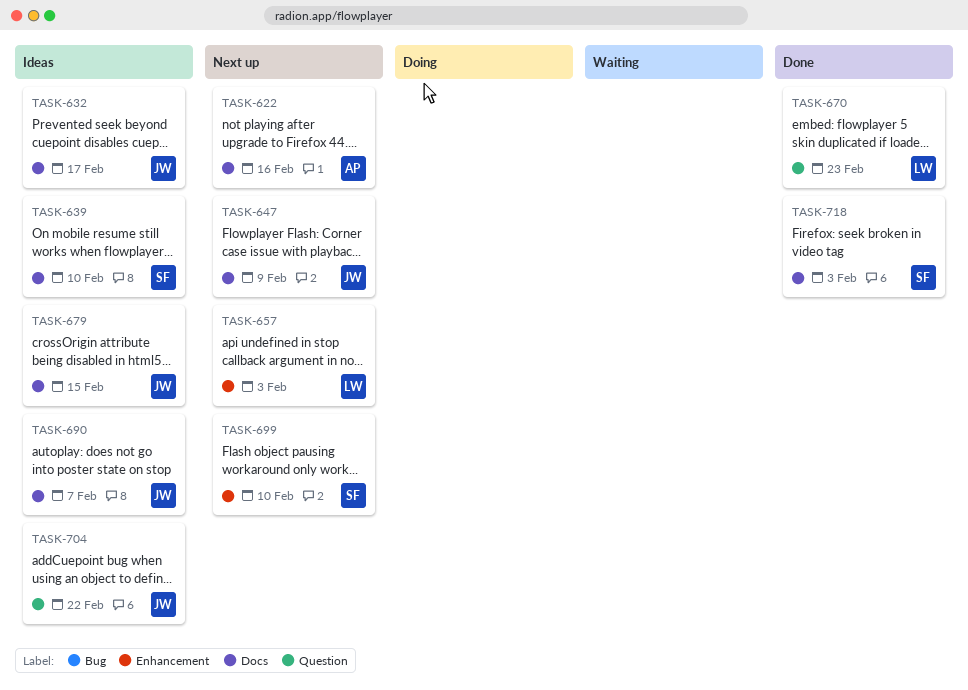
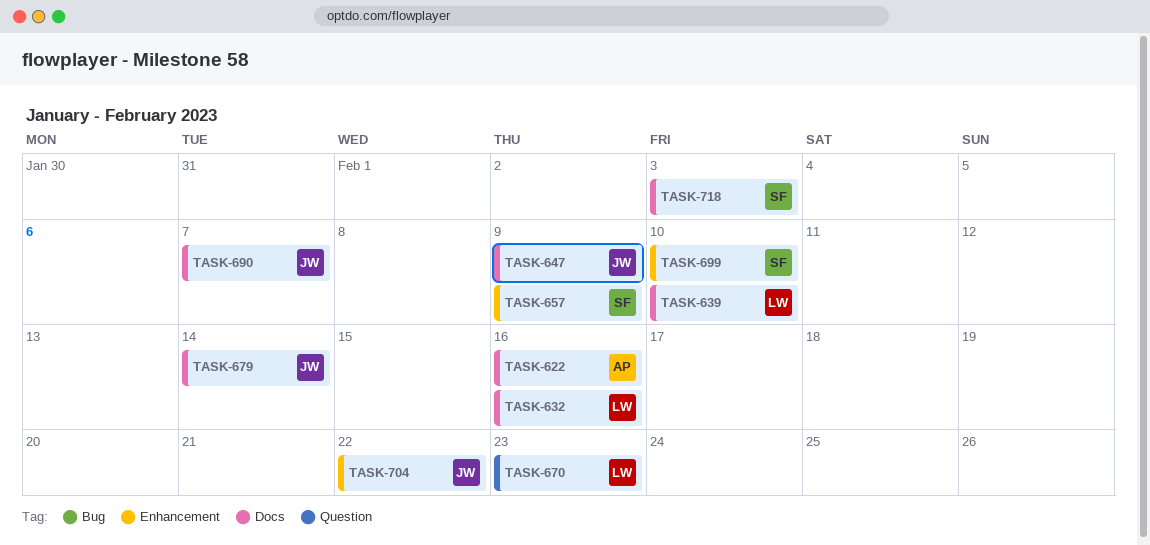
TASK-632, owner: JW -> LW
TASK-632, due: Feb 17 -> Feb 16
TASK-639, owner: SF -> LW
TASK-657, owner: LW -> SF
TASK-657, due: Feb 3 -> Feb 9
TASK-679, due: Feb 15 -> Feb 14
TASK-704, label: Question -> Enhancement

